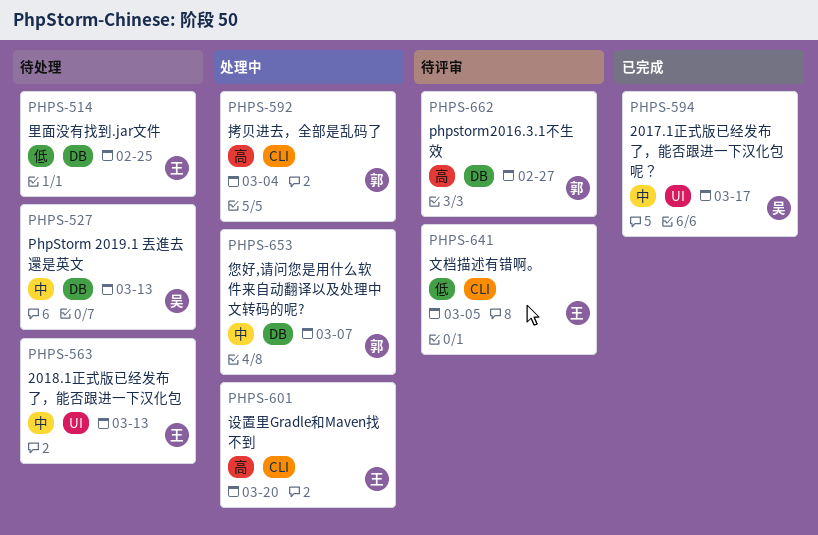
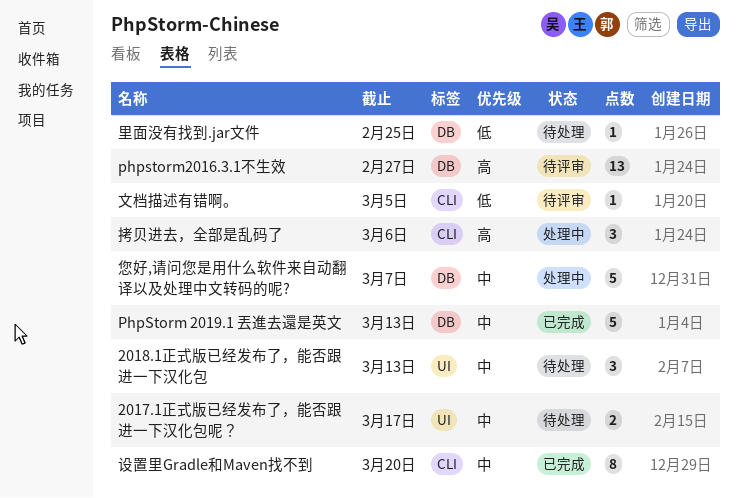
2017.1正式版已经发布了，能否跟进一下汉化包呢？, status: 已完成 -> 待处理
PhpStorm 2019.1 丟進去還是英文, status: 待处理 -> 已完成
拷贝进去，全部是乱码了, due: Mar 4 -> Mar 6
设置里Gradle和Maven找不到, status: 处理中 -> 已完成
设置里Gradle和Maven找不到, priority: 高 -> 中

